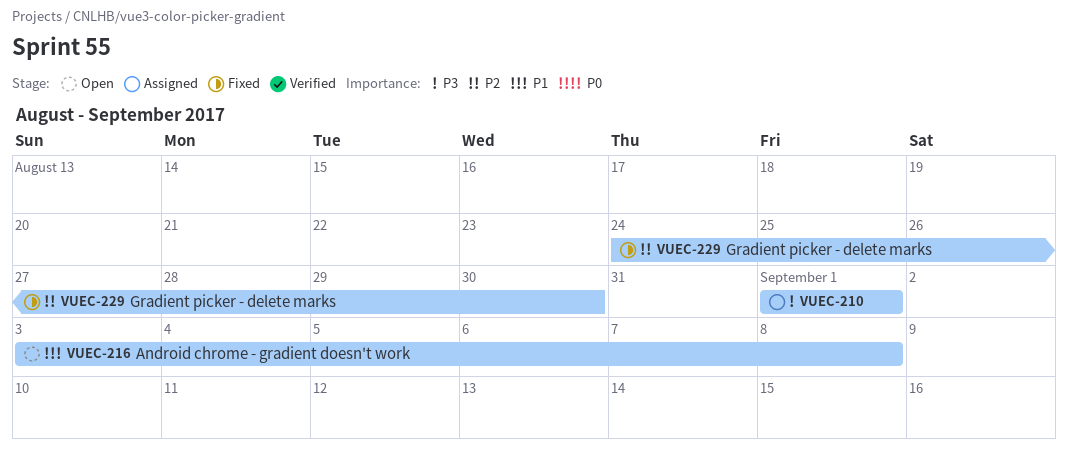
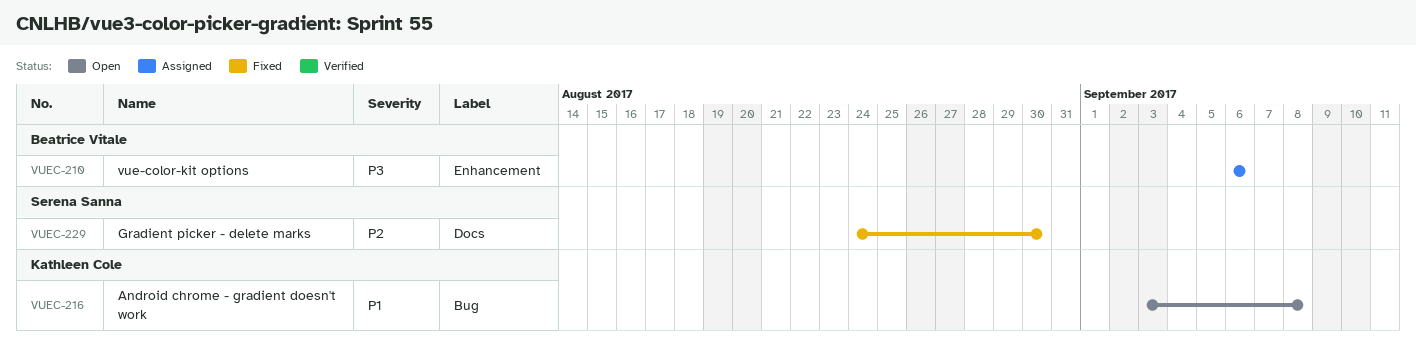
VUEC-210, start: Sep 1 -> Sep 6
VUEC-210, due: Sep 1 -> Sep 6

